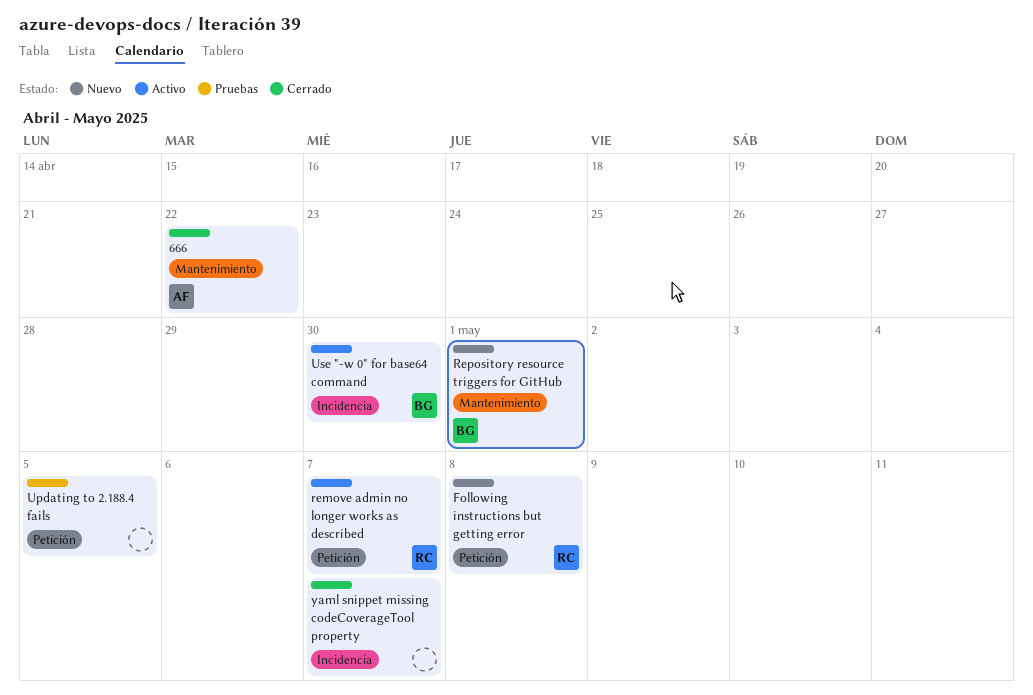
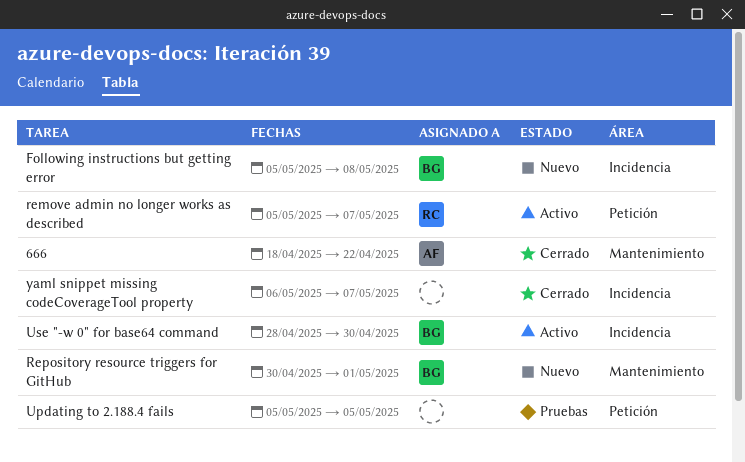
Following instructions but getting error, owner: RC -> BG
Following instructions but getting error, label: Petición -> Incidencia

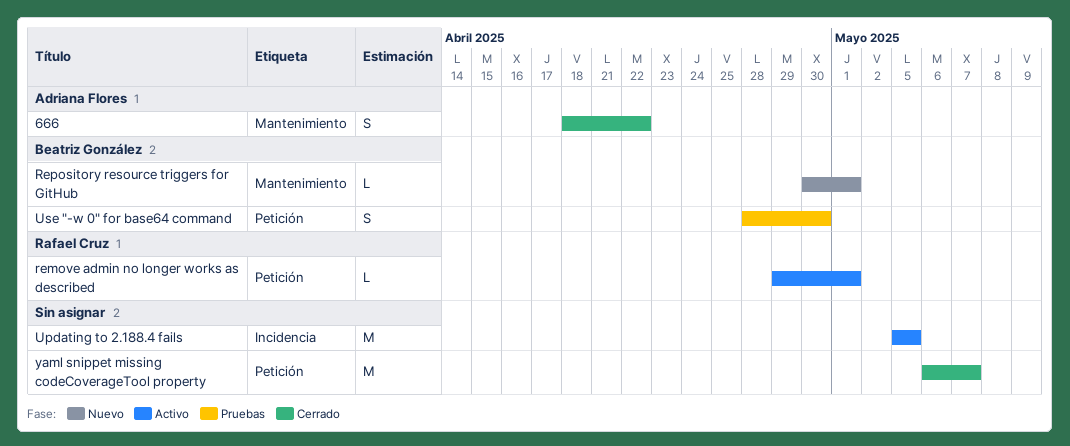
Following instructions but getting error: present -> none
remove admin no longer works as described, start: May 5 -> Apr 29
remove admin no longer works as described, due: May 7 -> May 1
Updating to 2.188.4 fails, status: Pruebas -> Activo
Updating to 2.188.4 fails, label: Petición -> Incidencia
Use "-w 0" for base64 command, status: Activo -> Pruebas
Use "-w 0" for base64 command, label: Incidencia -> Petición
yaml snippet missing codeCoverageTool property, label: Incidencia -> Petición

